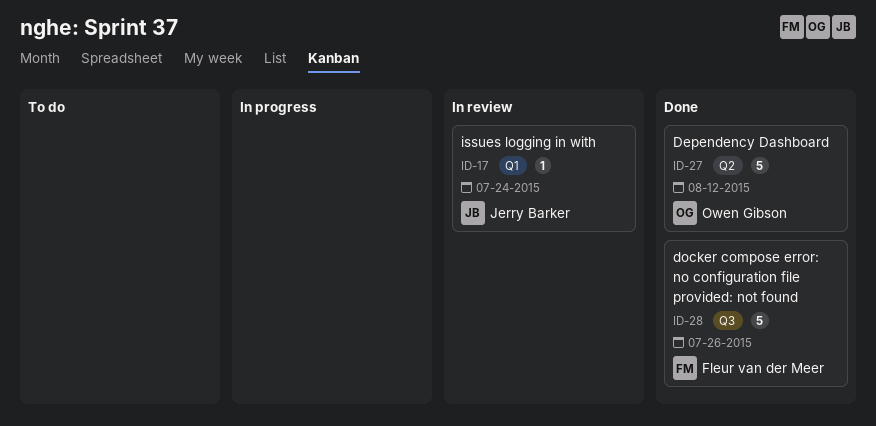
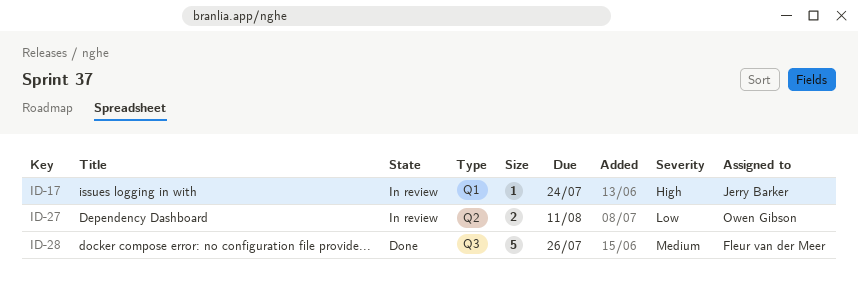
ID-27, status: Done -> In review
ID-27, estimate: 5 -> 2
ID-27, due: Aug 12 -> Aug 11

